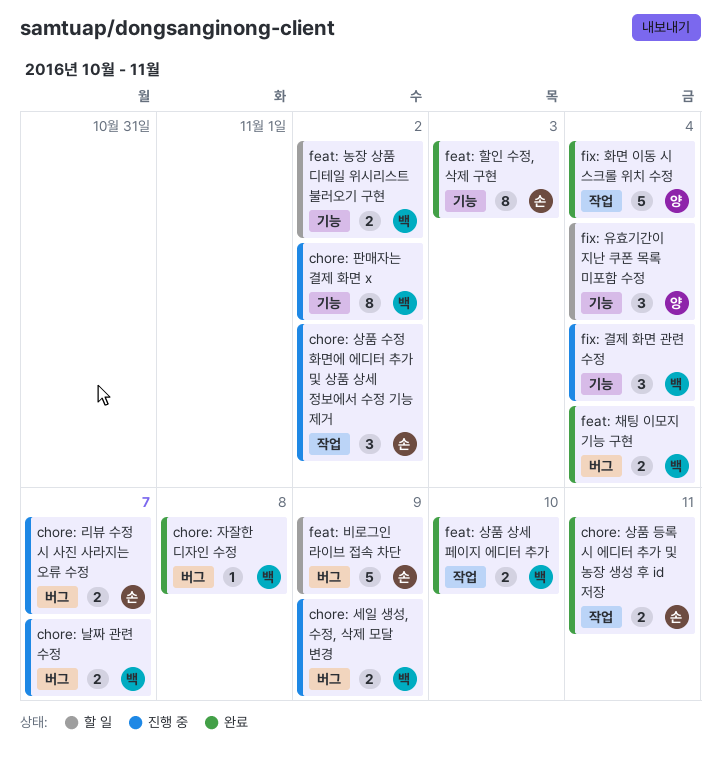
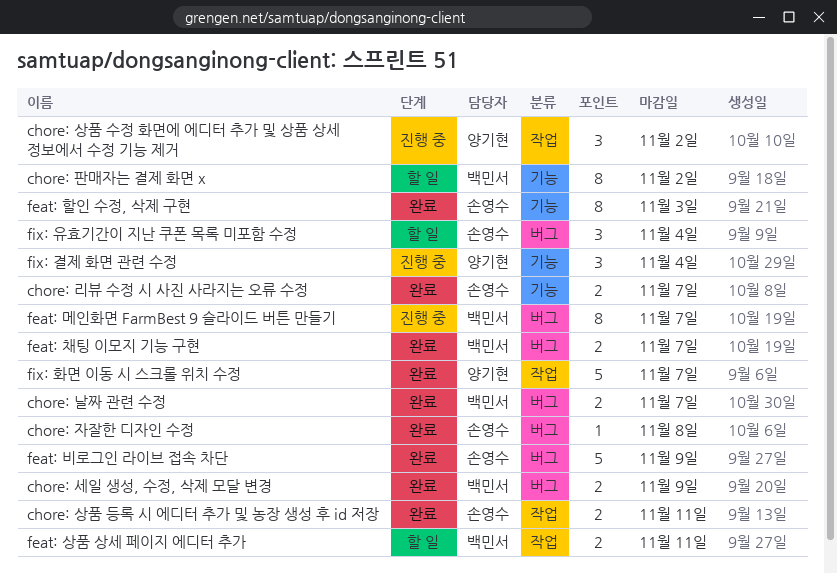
chore: 날짜 관련 수정, status: 진행 중 -> 완료
chore: 리뷰 수정 시 사진 사라지는 오류 수정, status: 진행 중 -> 완료
chore: 리뷰 수정 시 사진 사라지는 오류 수정, label: 버그 -> 기능
chore: 상품 수정 화면에 에디터 추가 및 상품 상세 정보에서 수정 기능 제거, owner: 손영수 -> 양기현
chore: 세일 생성, 수정, 삭제 모달 변경, status: 진행 중 -> 완료
chore: 자잘한 디자인 수정, owner: 백민서 -> 손영수
chore: 판매자는 결제 화면 x, status: 진행 중 -> 할 일
feat: 농장 상품 디테일 위시리스트 불러오기 구현: present -> none
feat: 메인화면 FarmBest 9 슬라이드 버튼 만들기: none -> present
feat: 비로그인 라이브 접속 차단, status: 할 일 -> 완료
feat: 상품 상세 페이지 에디터 추가, status: 완료 -> 할 일
feat: 상품 상세 페이지 에디터 추가, due: Nov 10 -> Nov 11
feat: 채팅 이모지 기능 구현, due: Nov 4 -> Nov 7
fix: 결제 화면 관련 수정, owner: 백민서 -> 양기현
fix: 유효기간이 지난 쿠폰 목록 미포함 수정, owner: 양기현 -> 손영수
fix: 유효기간이 지난 쿠폰 목록 미포함 수정, label: 기능 -> 버그
fix: 화면 이동 시 스크롤 위치 수정, due: Nov 4 -> Nov 7

